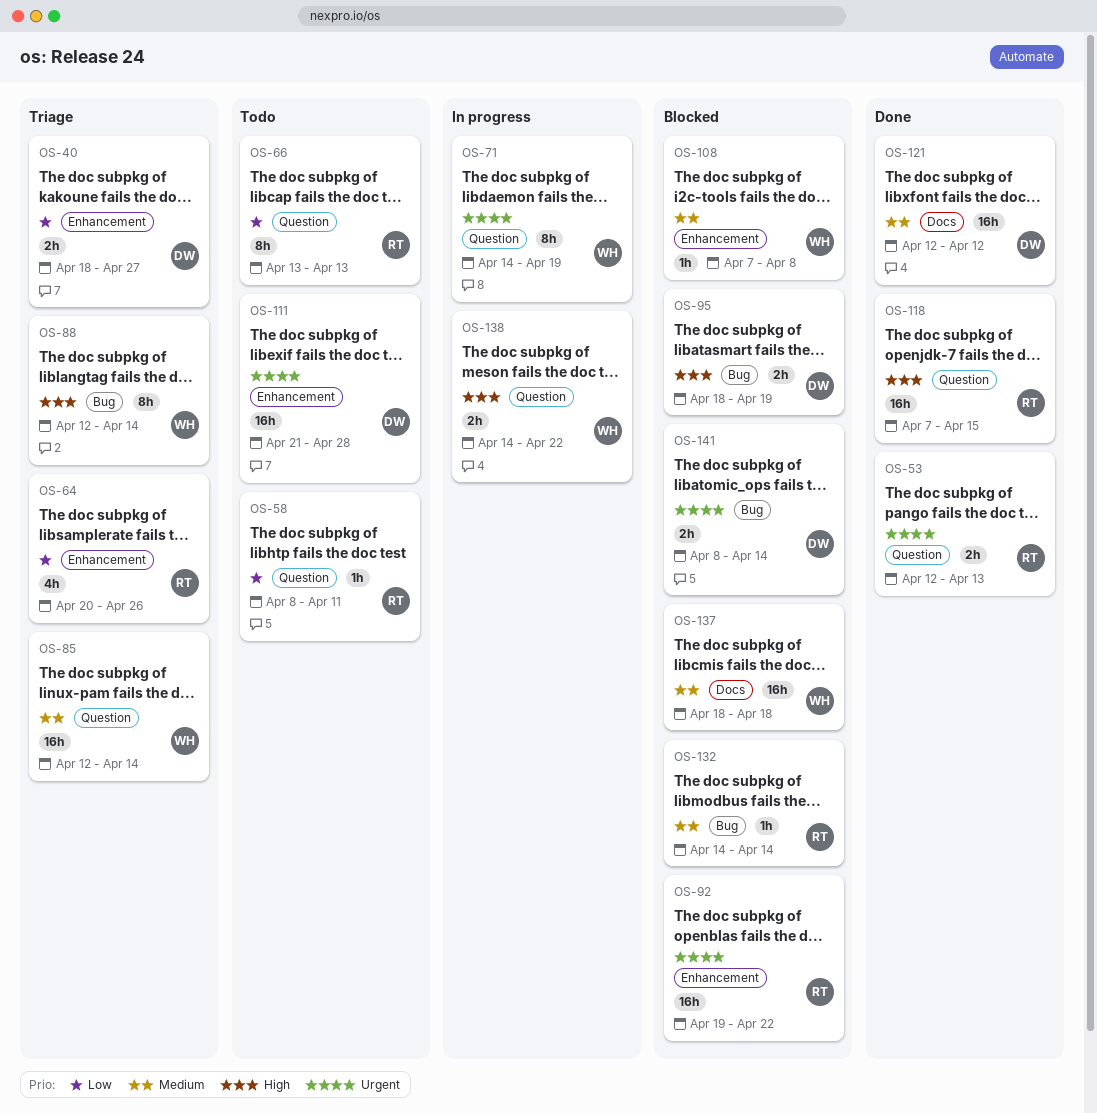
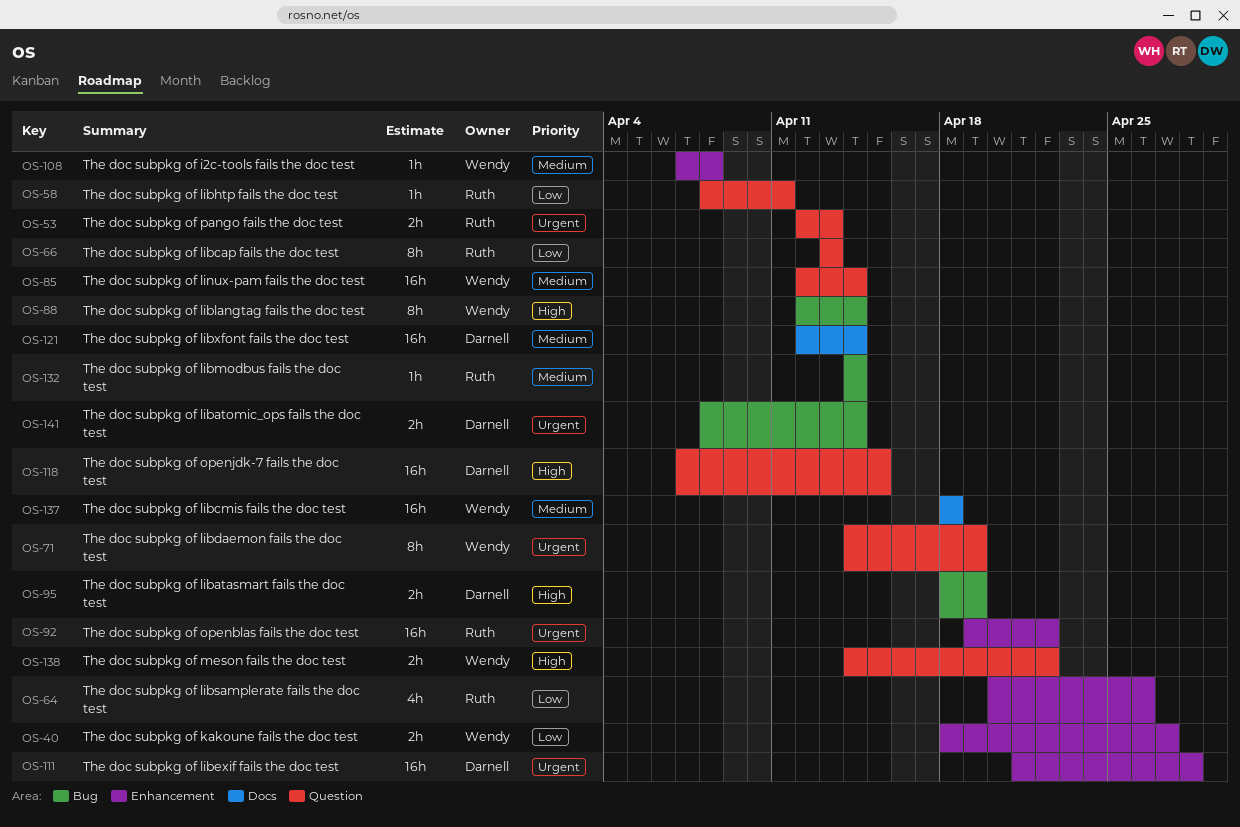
OS-40, owner: Darnell -> Wendy
OS-118, owner: Ruth -> Darnell
OS-121, due: Apr 12 -> Apr 14

